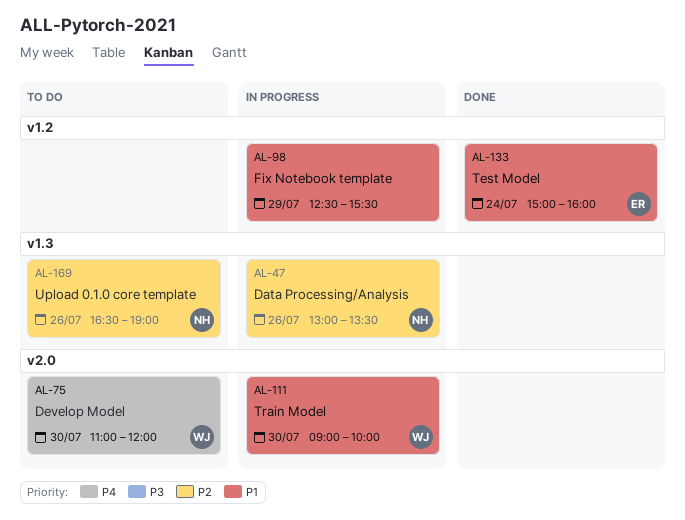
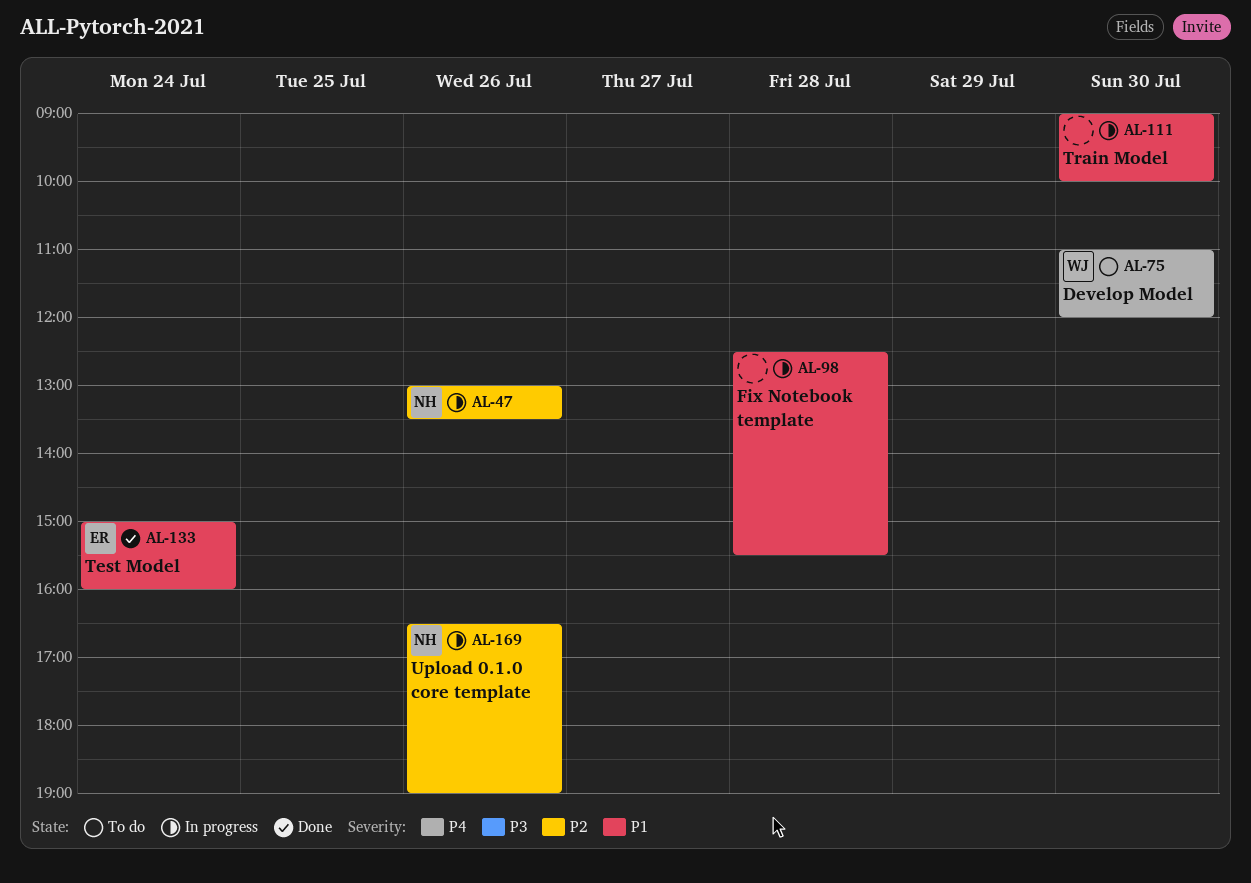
AL-98, day: Jul 29 -> Jul 28
AL-111, owner: WJ -> none
AL-169, status: To do -> In progress

